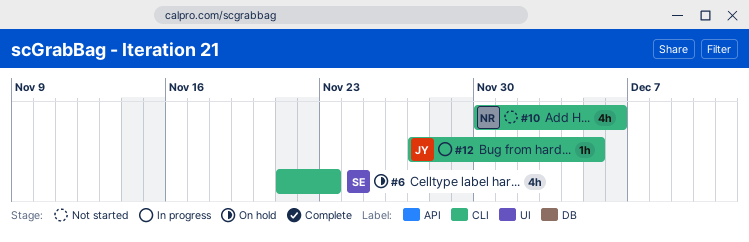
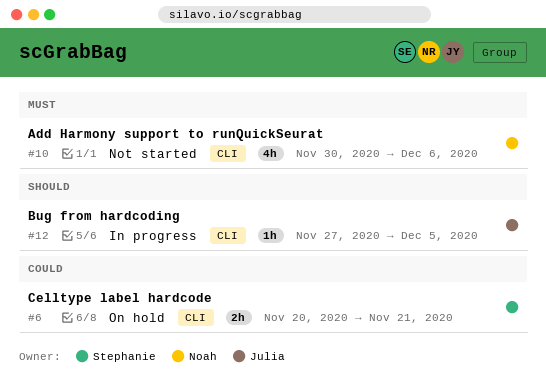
#6, estimate: 4h -> 2h
#6, start: Nov 21 -> Nov 20
#6, due: Nov 23 -> Nov 21

